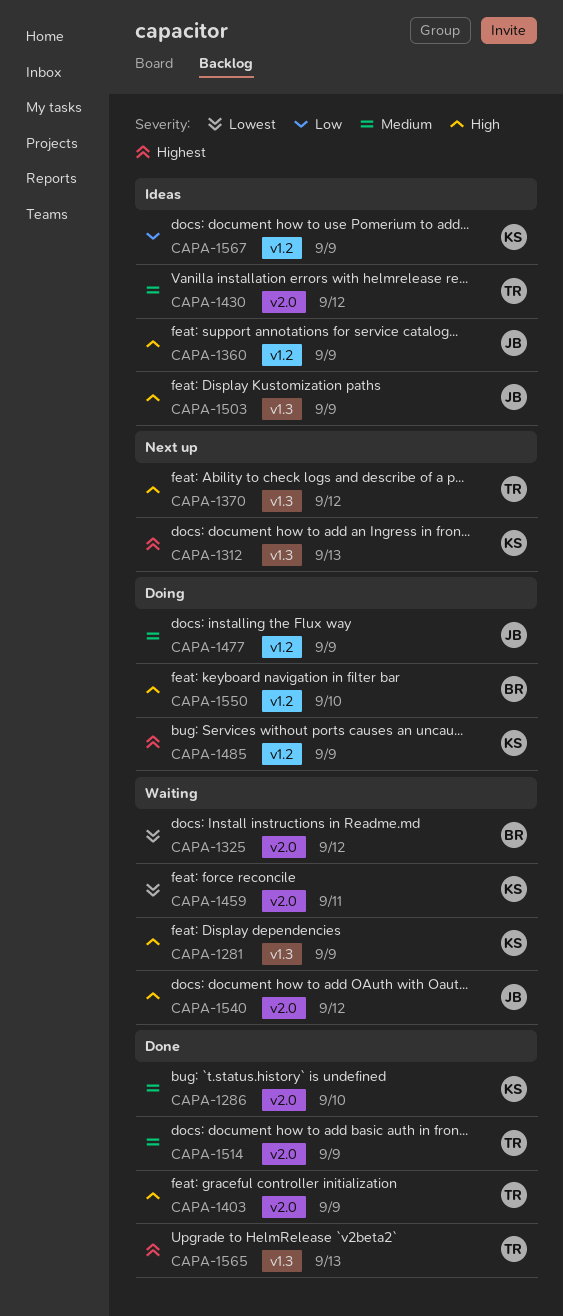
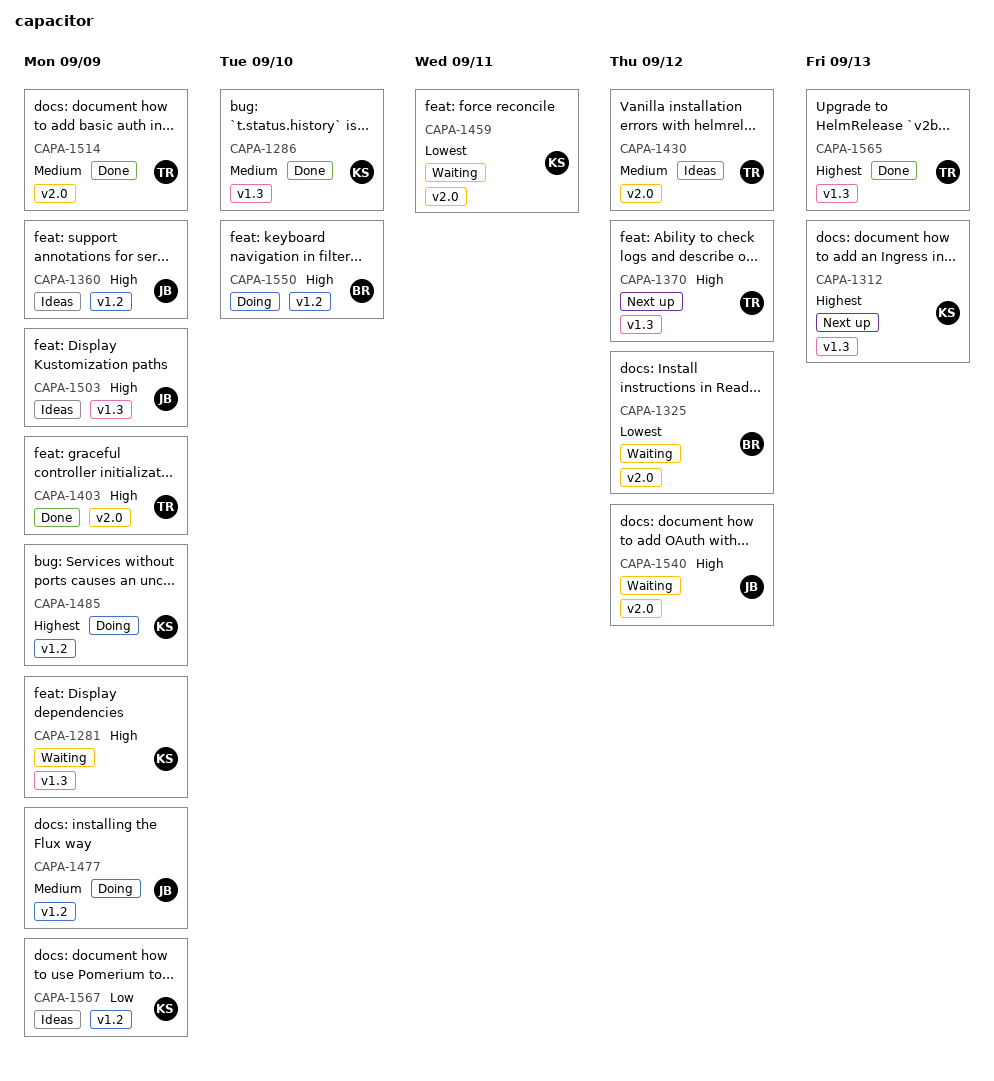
CAPA-1286, label: v2.0 -> v1.3

